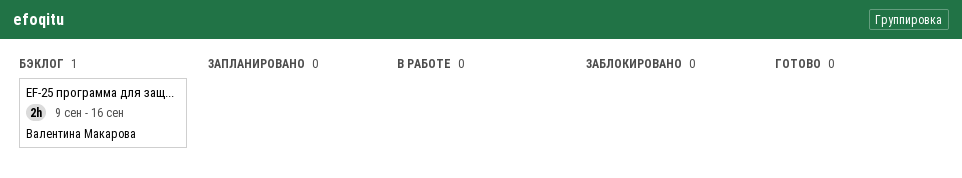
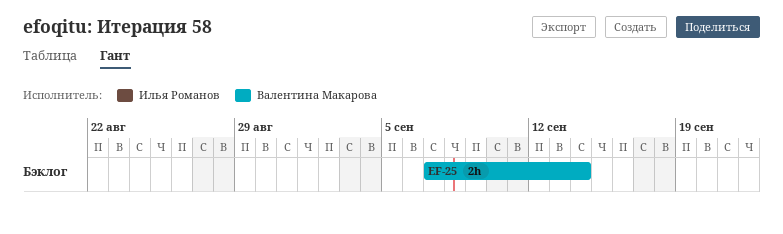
EF-25, start: Sep 9 -> Sep 7
EF-25, due: Sep 16 -> Sep 14

